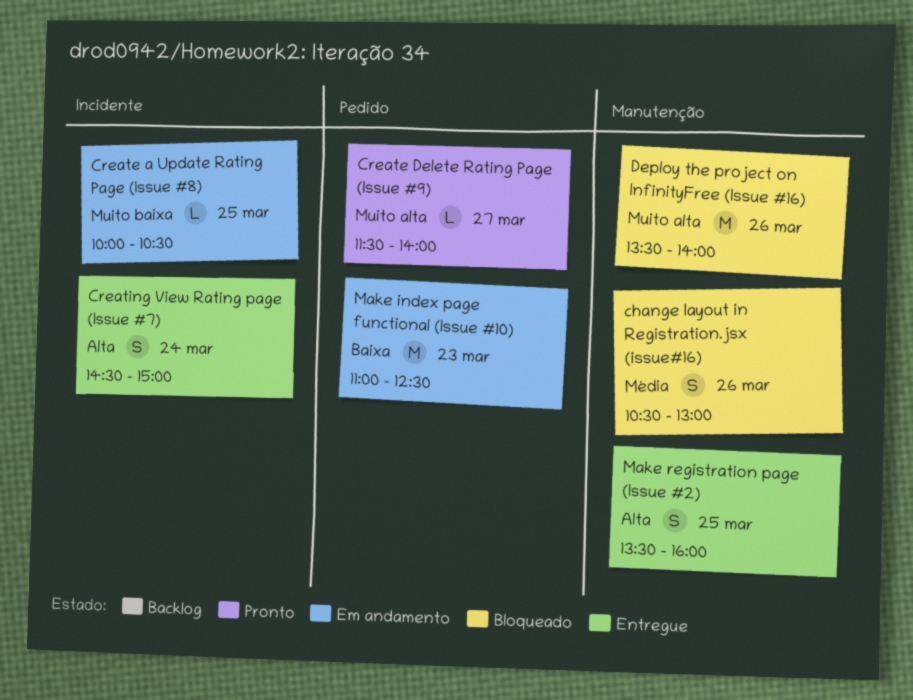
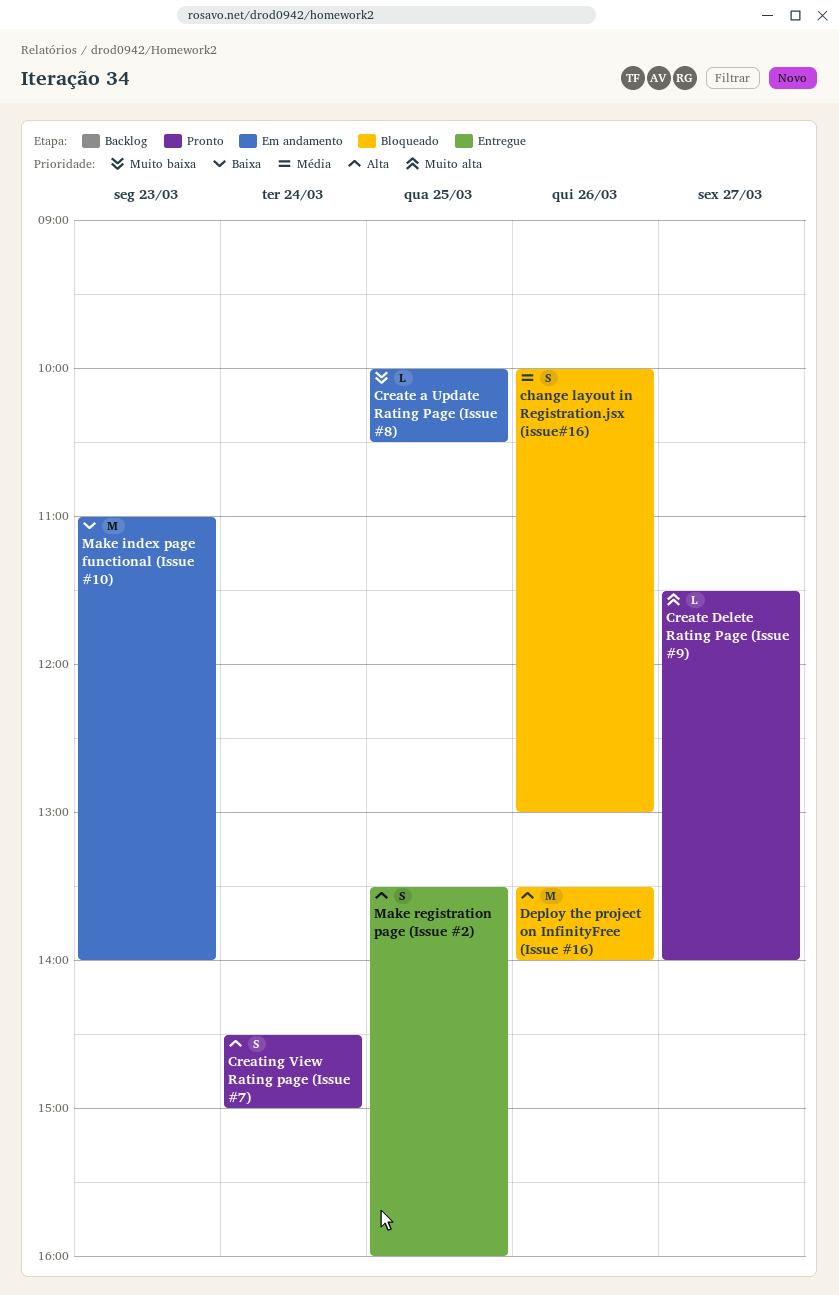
change layout in Registration.jsx (issue#16), begins: 10:30 -> 10:00
Creating View Rating page (Issue #7), status: Entregue -> Pronto
Deploy the project on InfinityFree (Issue #16), priority: Muito alta -> Alta
Make index page functional (Issue #10), ends: 12:30 -> 14:00

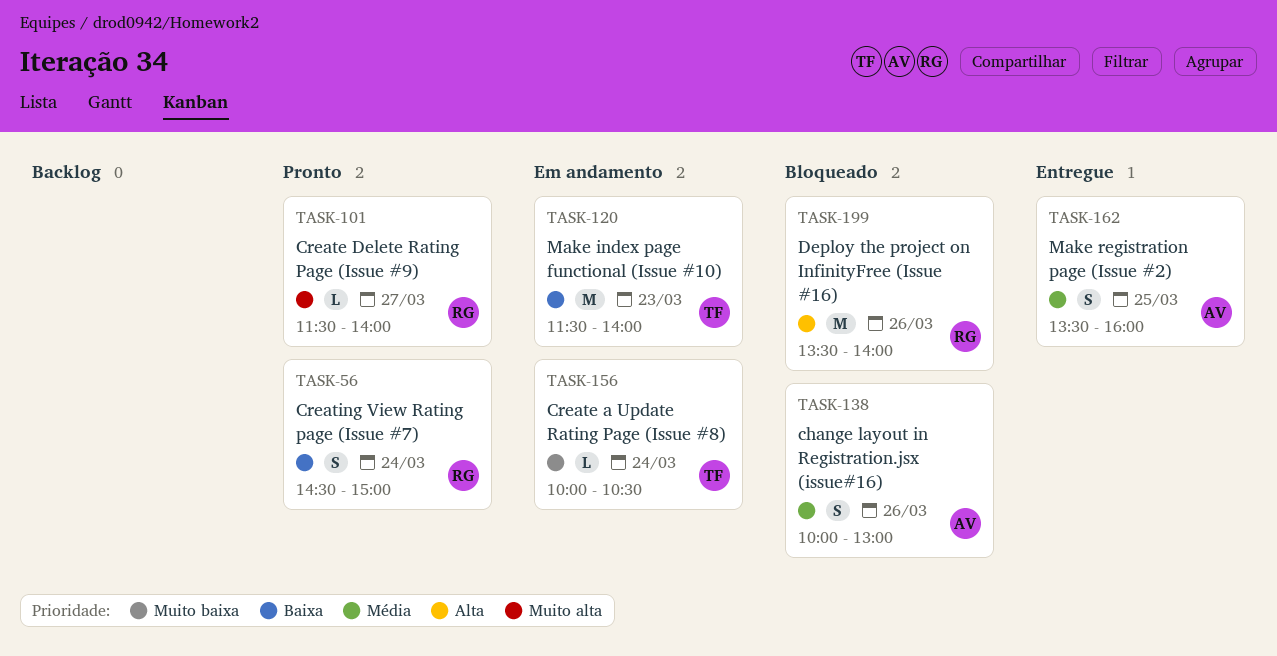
Create a Update Rating Page (Issue #8), day: Mar 25 -> Mar 24
Creating View Rating page (Issue #7), priority: Alta -> Baixa
Make index page functional (Issue #10), begins: 11:00 -> 11:30
Make registration page (Issue #2), priority: Alta -> Média

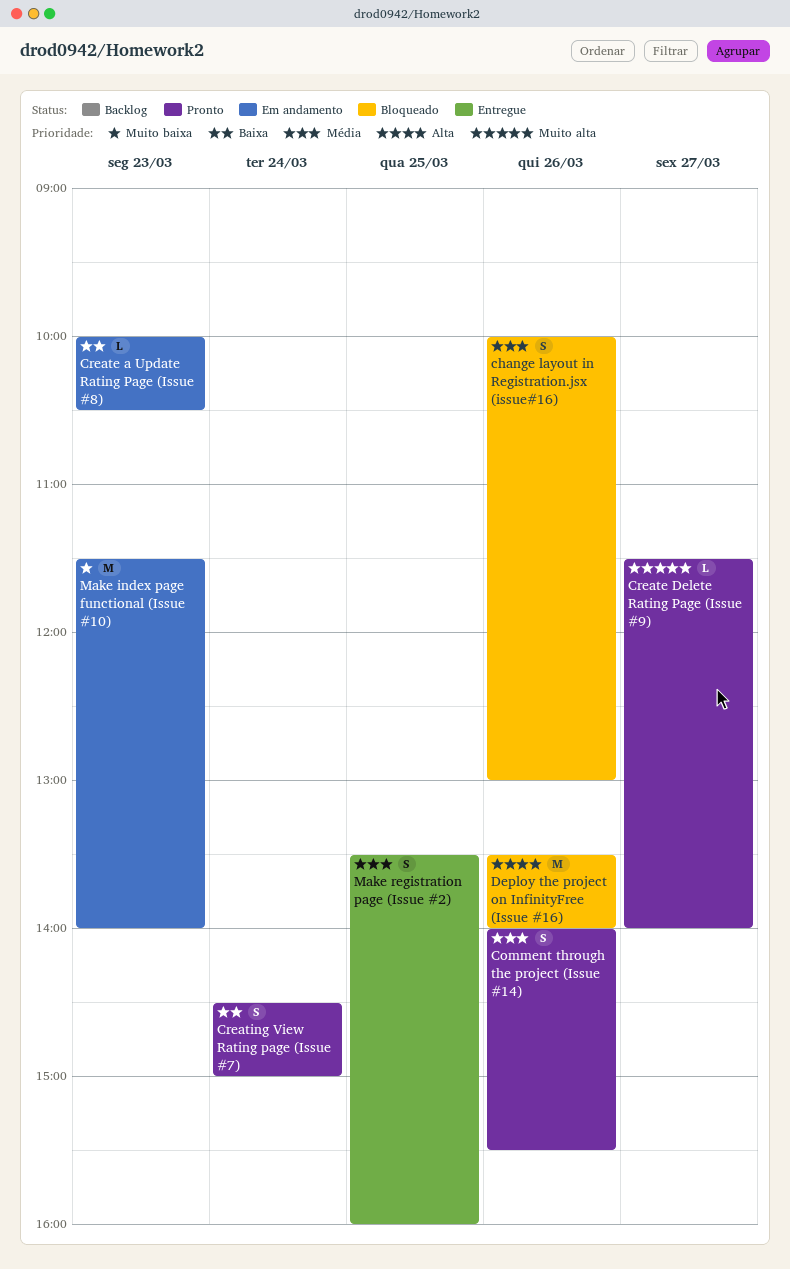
Comment through the project (Issue #14): none -> present
Create a Update Rating Page (Issue #8), priority: Muito baixa -> Baixa
Create a Update Rating Page (Issue #8), day: Mar 24 -> Mar 23
Make index page functional (Issue #10), priority: Baixa -> Muito baixa

